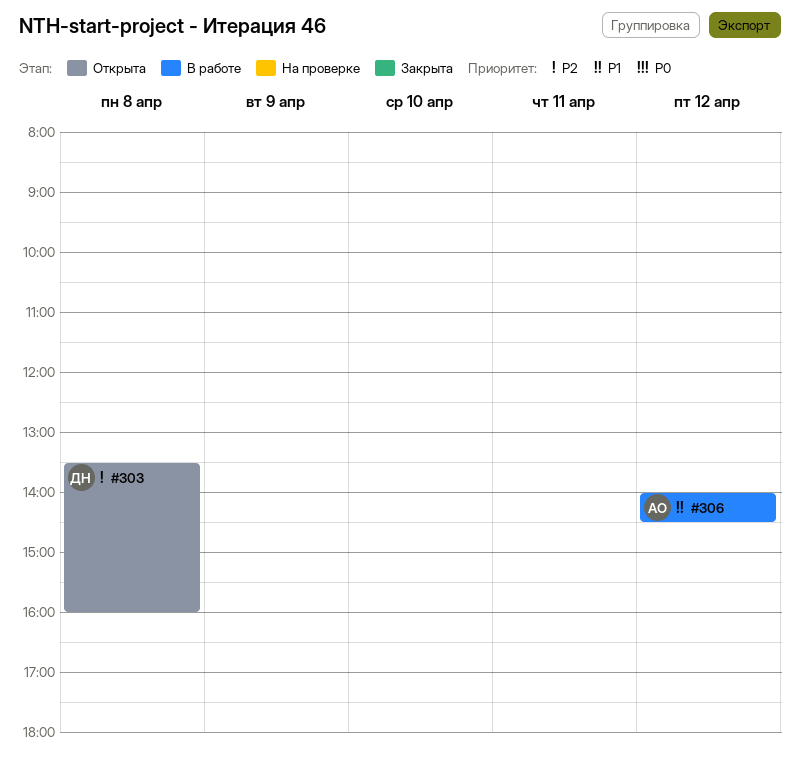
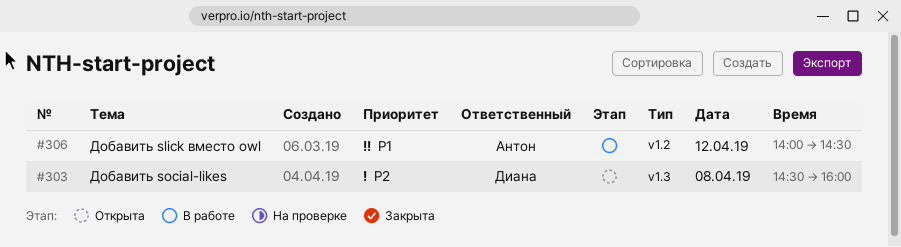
#303, begins: 13:30 -> 14:30

